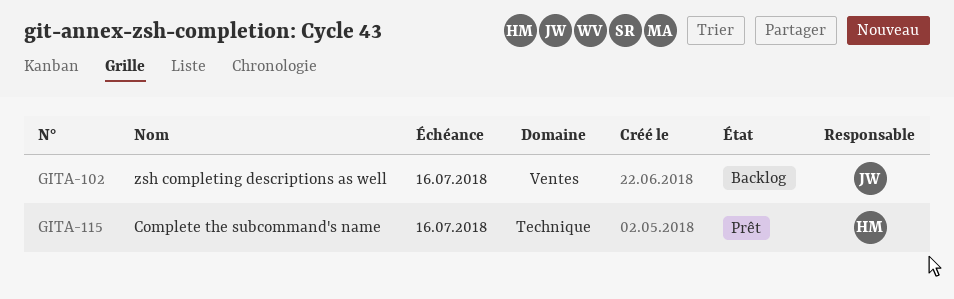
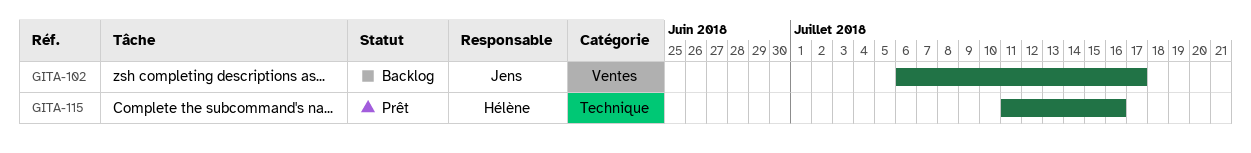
GITA-102, due: Jul 16 -> Jul 17

